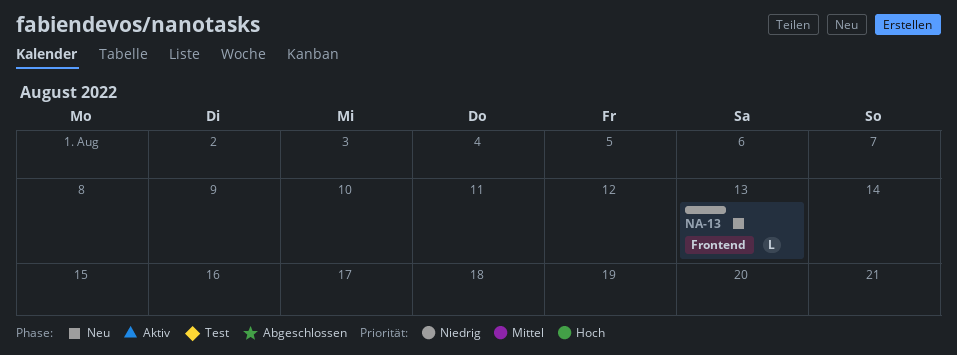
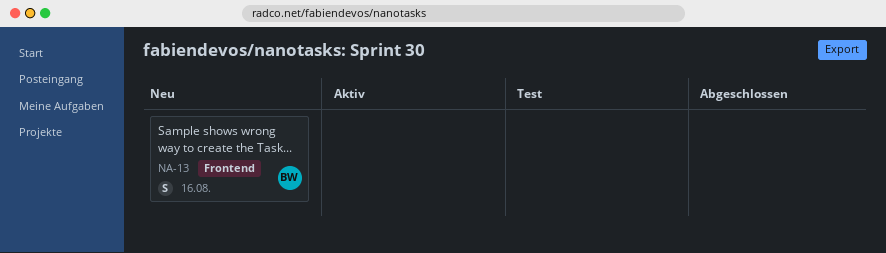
NA-13, estimate: L -> S
NA-13, due: Aug 13 -> Aug 16

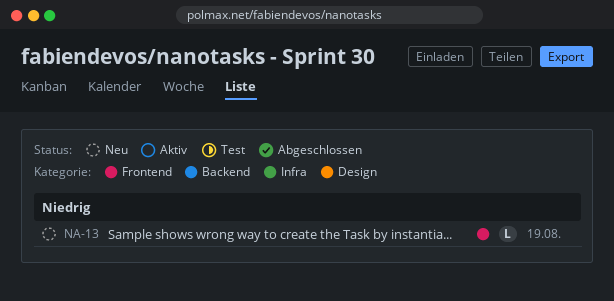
NA-13, estimate: S -> L
NA-13, due: Aug 16 -> Aug 19

